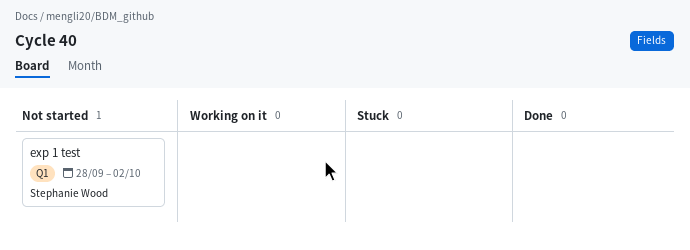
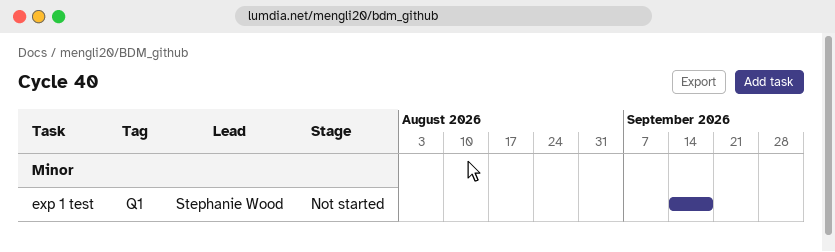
exp 1 test, start: Sep 28 -> Sep 14
exp 1 test, due: Oct 2 -> Sep 18

